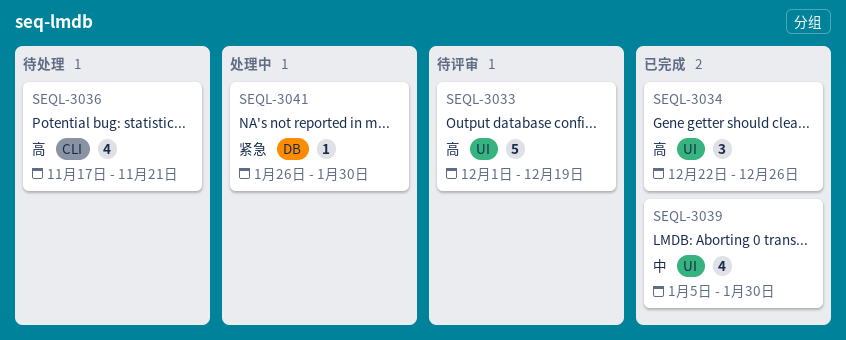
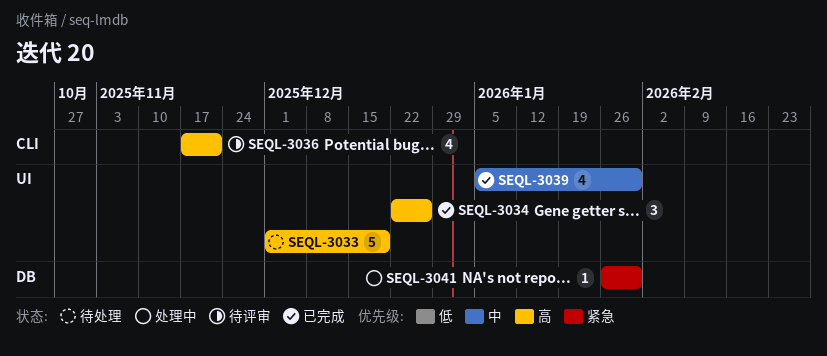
SEQL-3033, status: 待评审 -> 待处理
SEQL-3036, status: 待处理 -> 待评审

